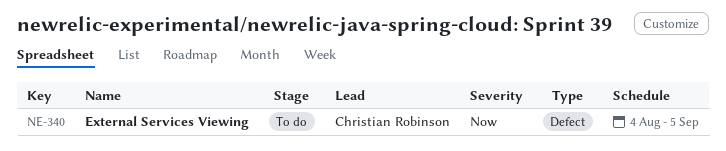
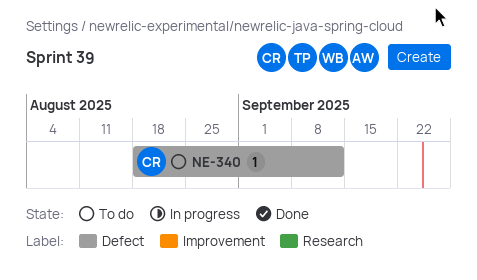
NE-340, start: Aug 4 -> Aug 18
NE-340, due: Sep 5 -> Sep 12

